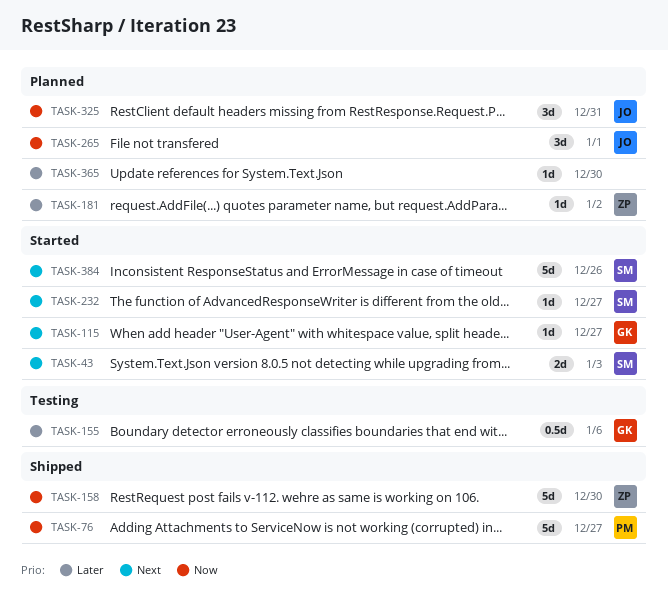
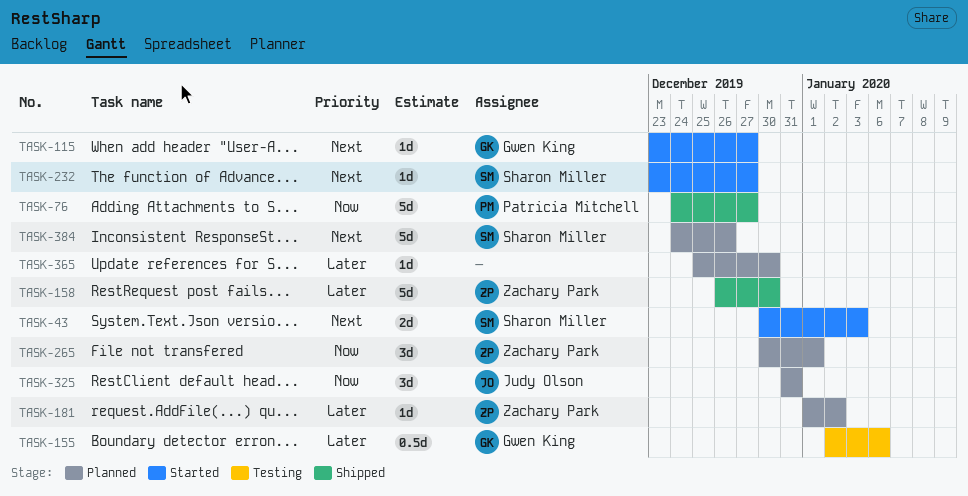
TASK-158, priority: Now -> Later
TASK-265, owner: Judy Olson -> Zachary Park
TASK-384, status: Started -> Planned

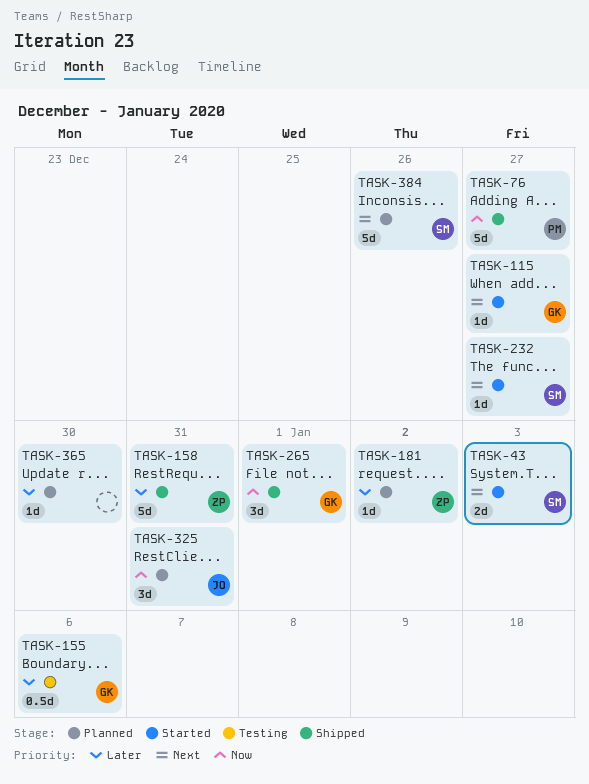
TASK-158, due: Dec 30 -> Dec 31
TASK-265, status: Planned -> Shipped
TASK-265, owner: Zachary Park -> Gwen King

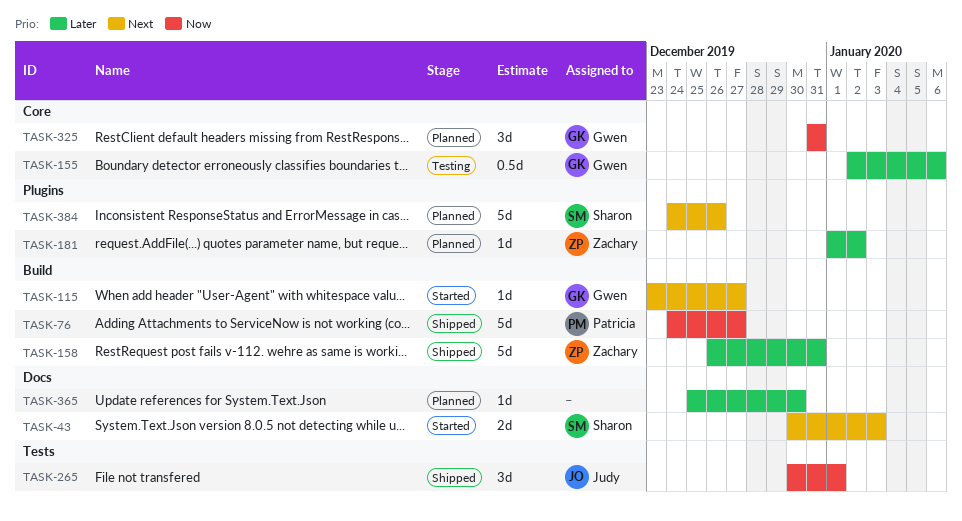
TASK-232: present -> none
TASK-265, owner: Gwen -> Judy
TASK-325, owner: Judy -> Gwen

